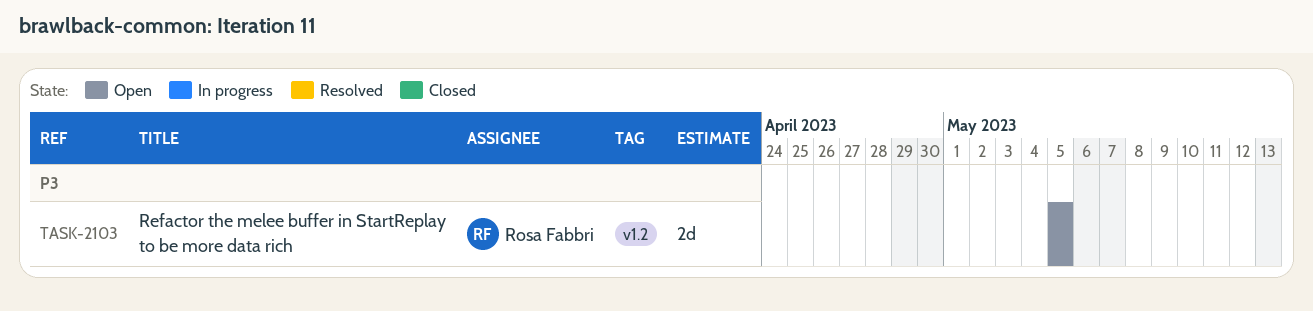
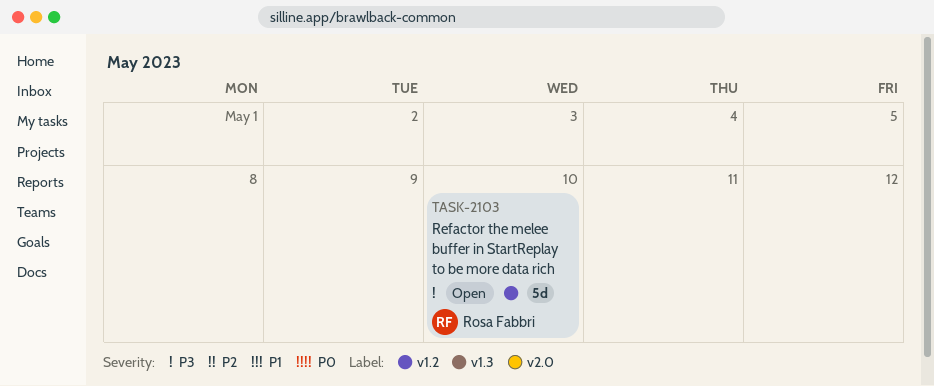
TASK-2103, estimate: 2d -> 5d
TASK-2103, due: May 5 -> May 10

